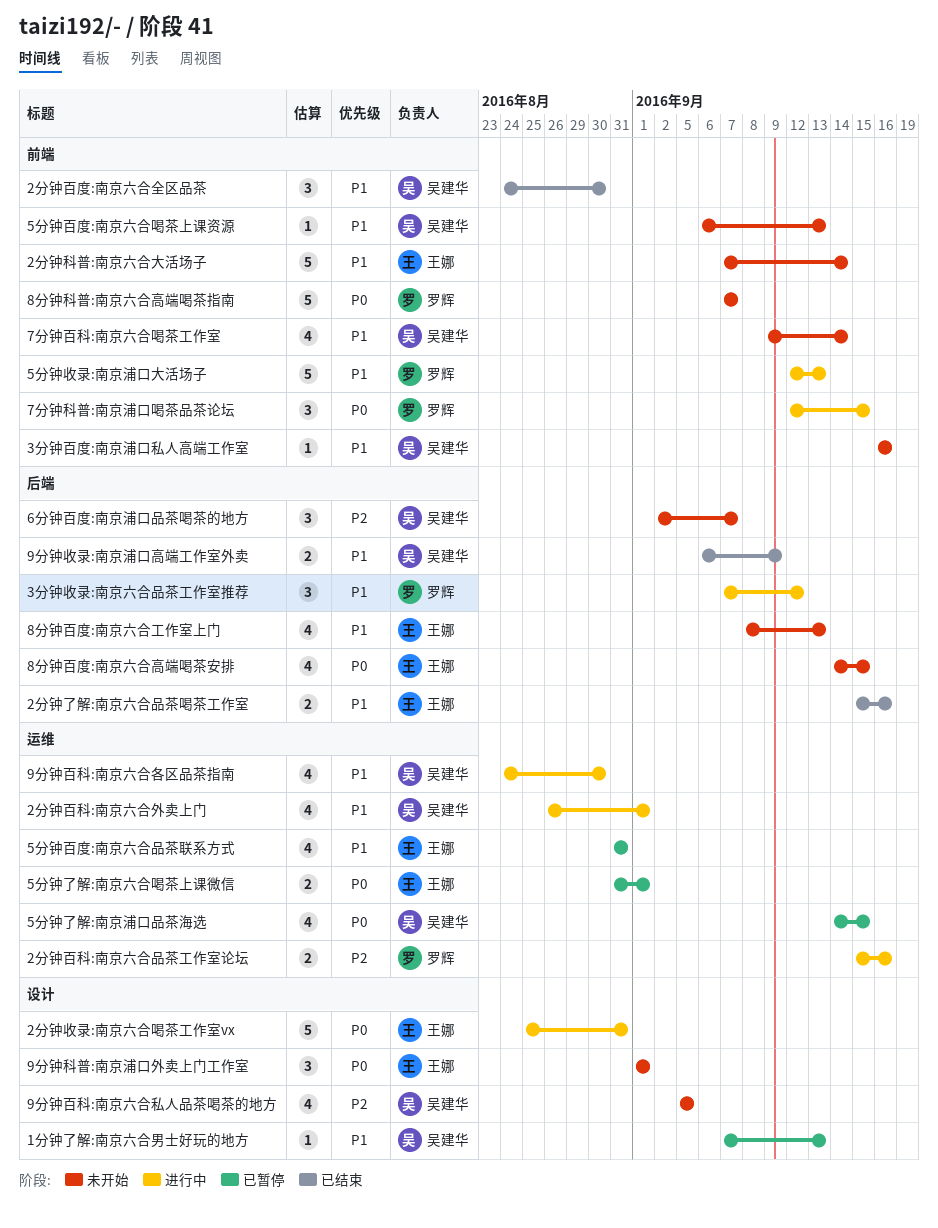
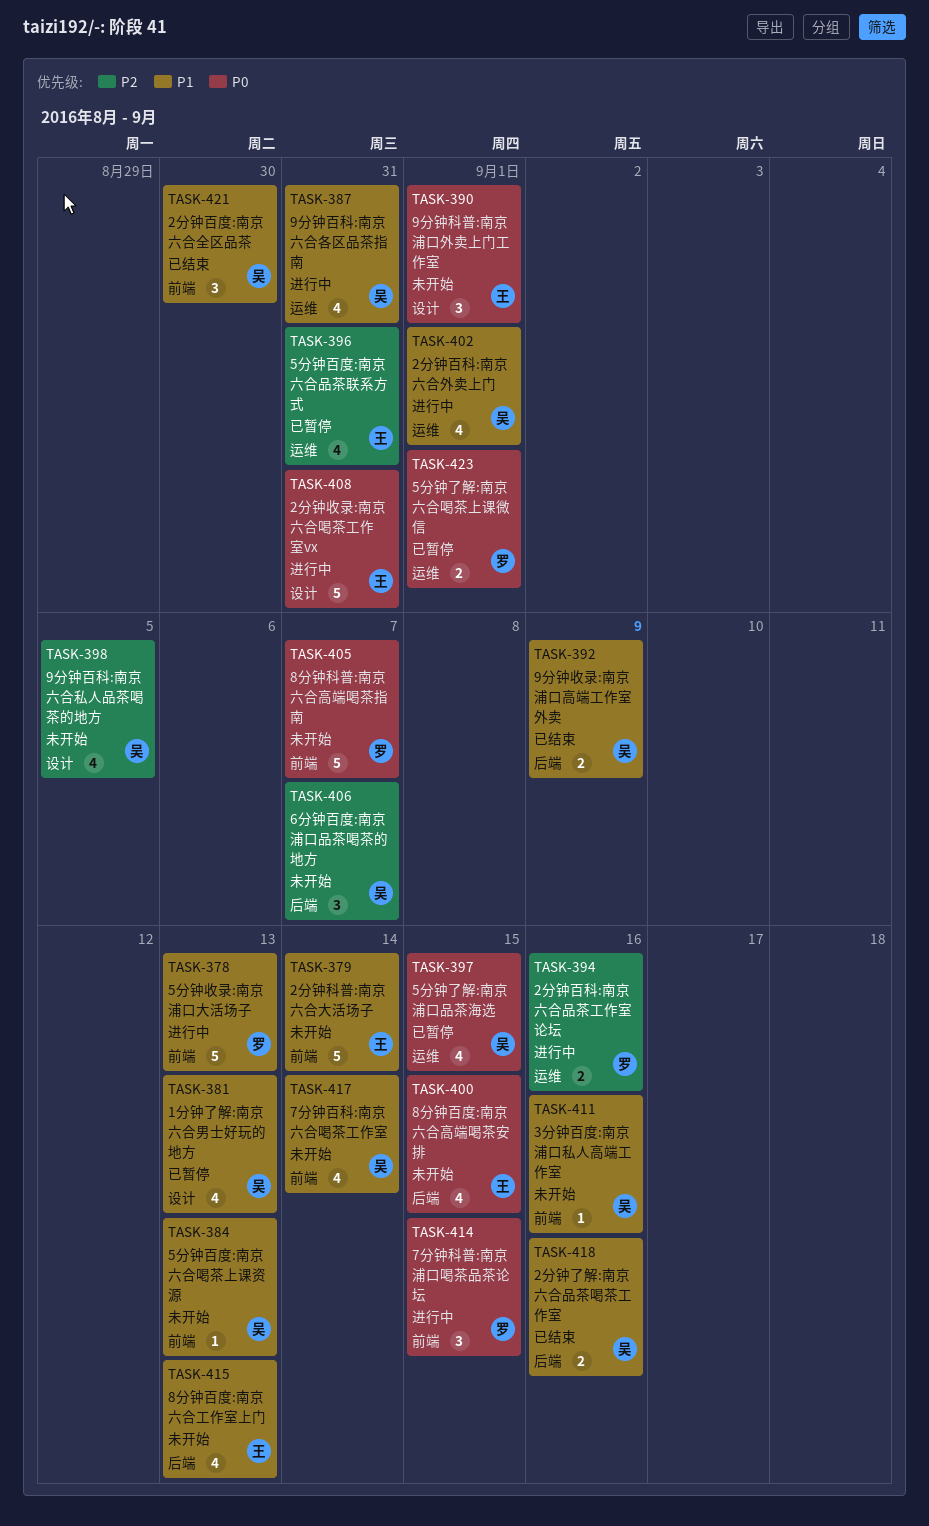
1分钟了解:南京六合男士好玩的地方, estimate: 1 -> 4
2分钟了解:南京六合品茶喝茶工作室, owner: 王娜 -> 吴建华
3分钟收录:南京六合品茶工作室推荐: present -> none
5分钟了解:南京六合喝茶上课微信, owner: 王娜 -> 罗辉
5分钟百度:南京六合品茶联系方式, priority: P1 -> P2
9分钟百科:南京六合各区品茶指南, due: Aug 30 -> Aug 31

